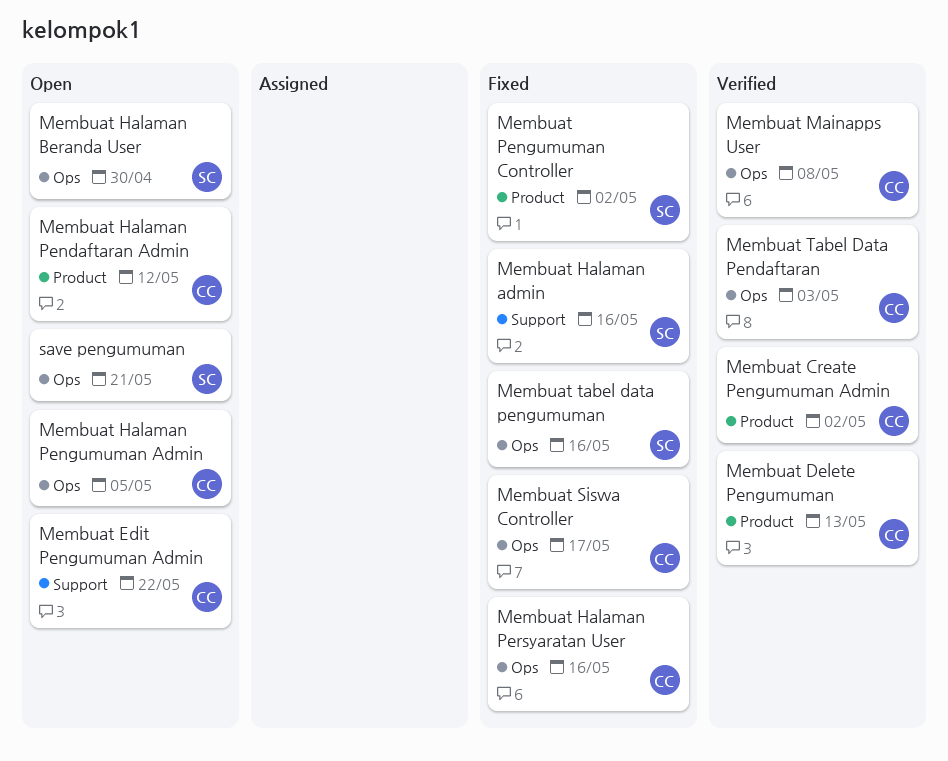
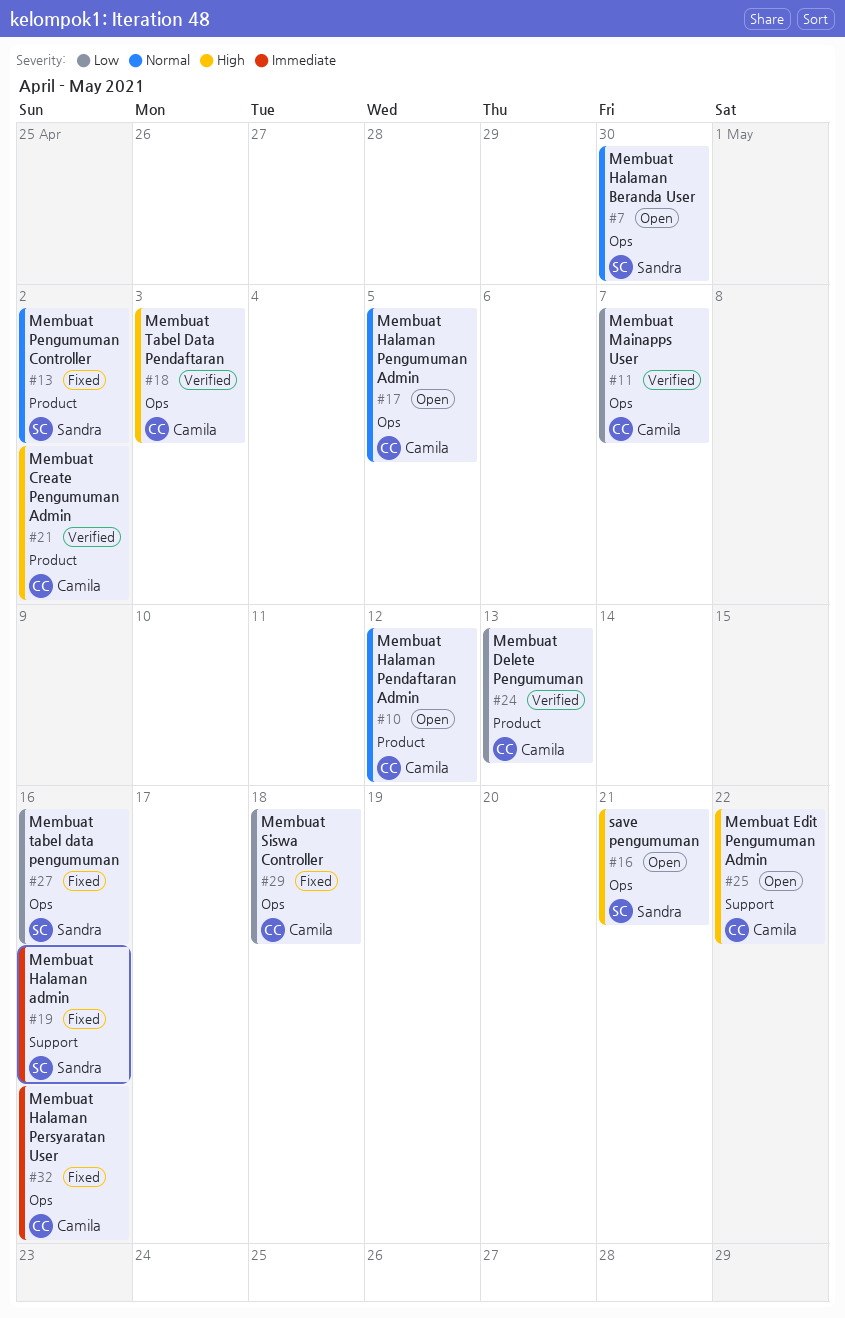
Membuat Mainapps User, due: May 8 -> May 7
Membuat Siswa Controller, due: May 17 -> May 18

